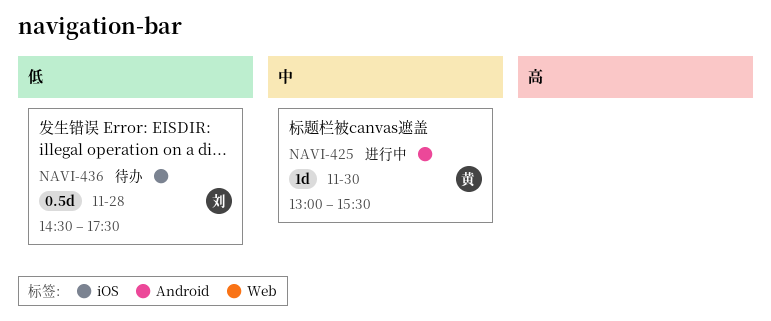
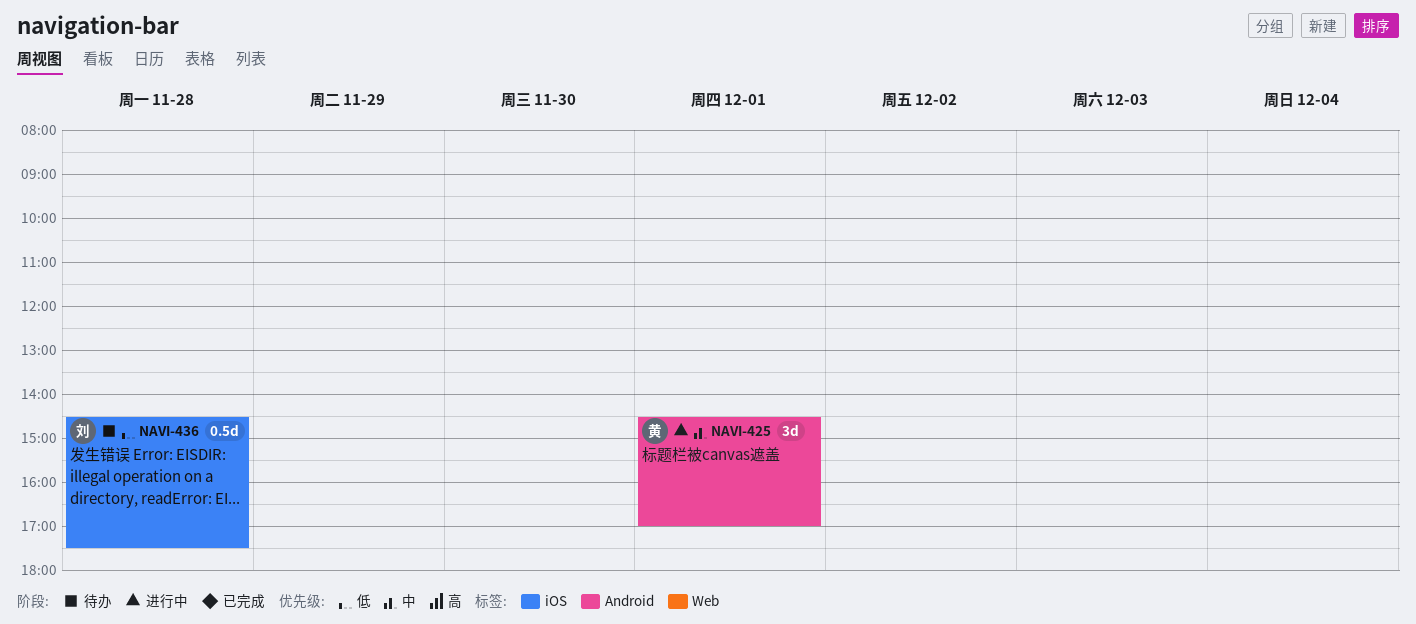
NAVI-425, estimate: 1d -> 3d
NAVI-425, day: Nov 30 -> Dec 1
NAVI-425, begins: 13:00 -> 14:30
NAVI-425, ends: 15:30 -> 17:00

